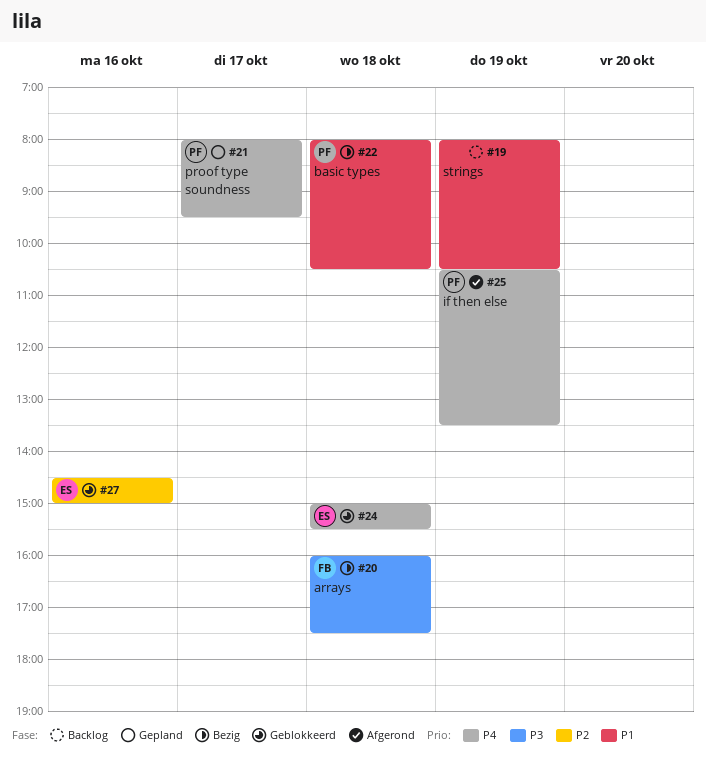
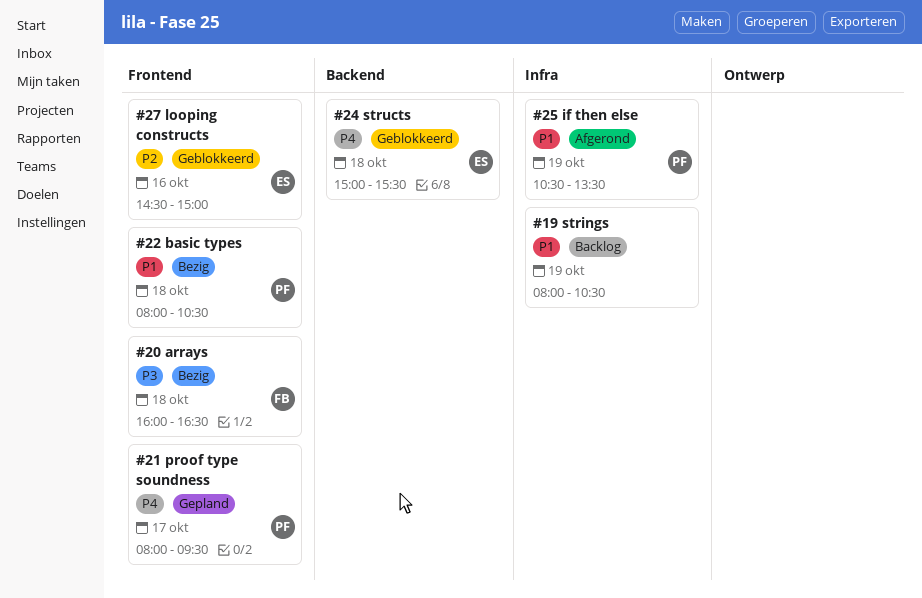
#20, ends: 17:30 -> 16:30
#25, priority: P4 -> P1

